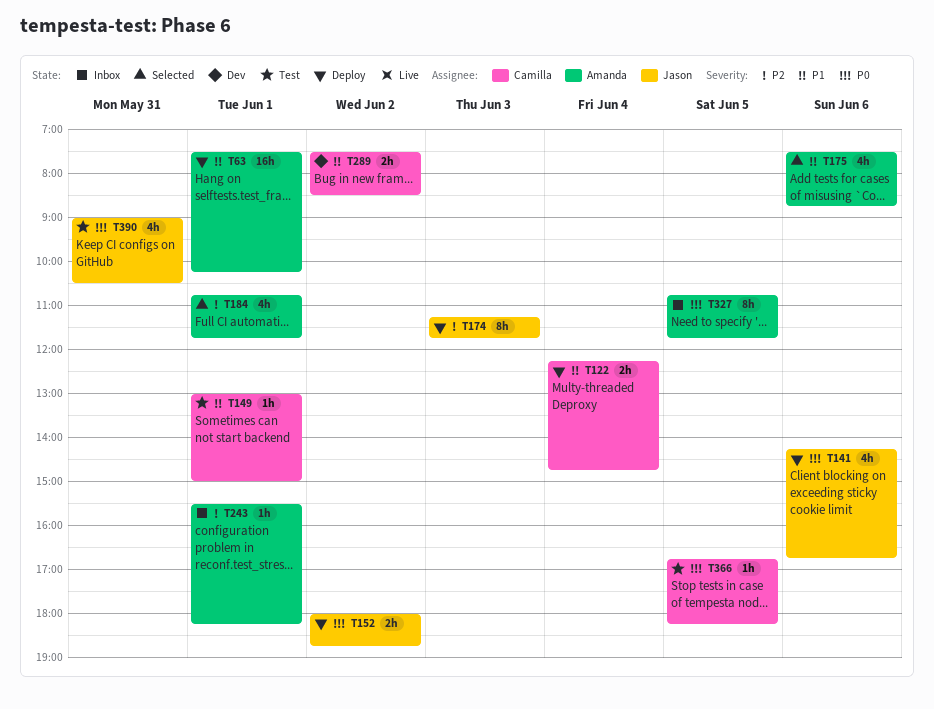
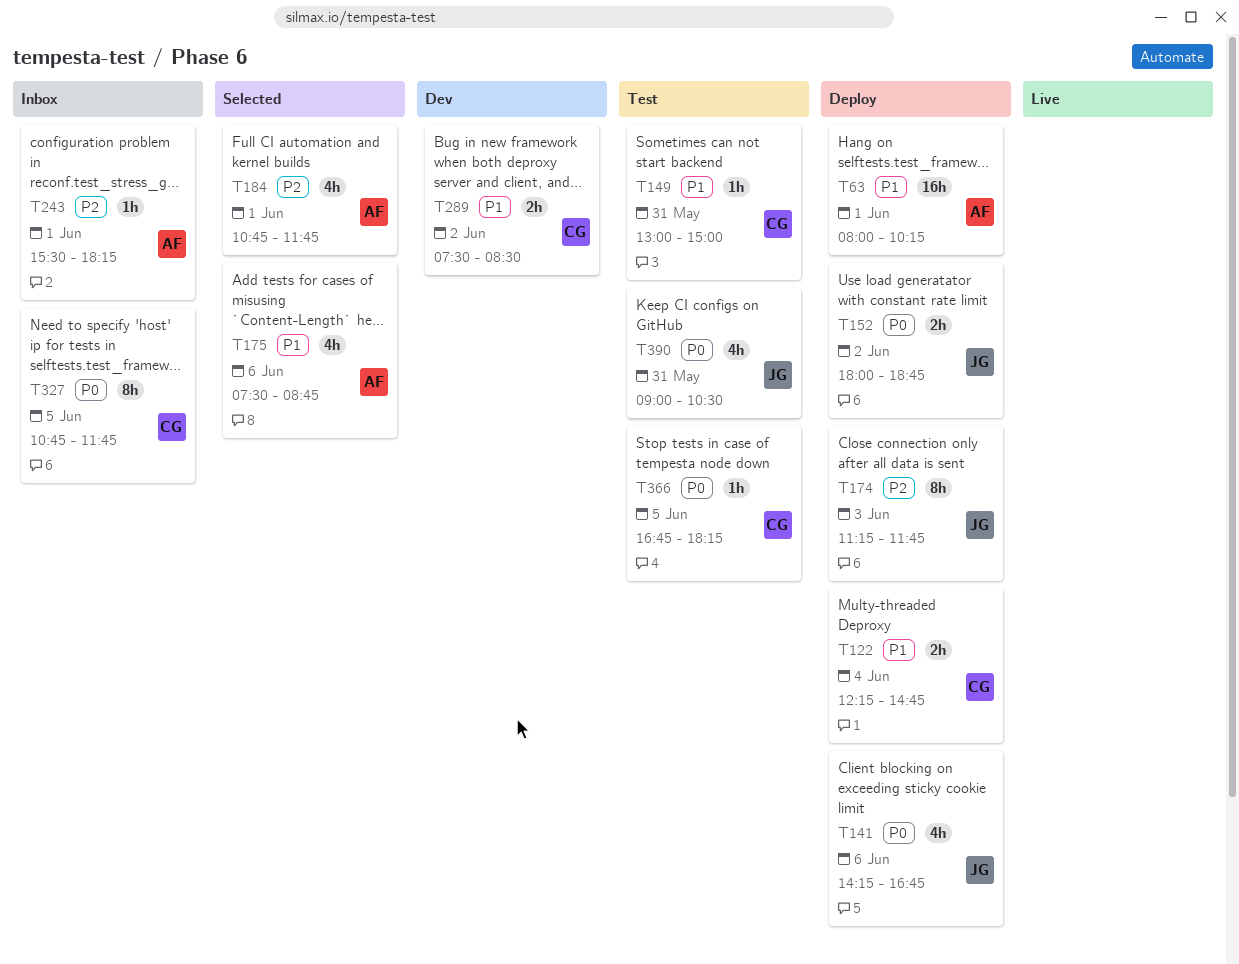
T63, begins: 07:30 -> 08:00
T149, day: Jun 1 -> May 31
T327, owner: Amanda -> Camilla

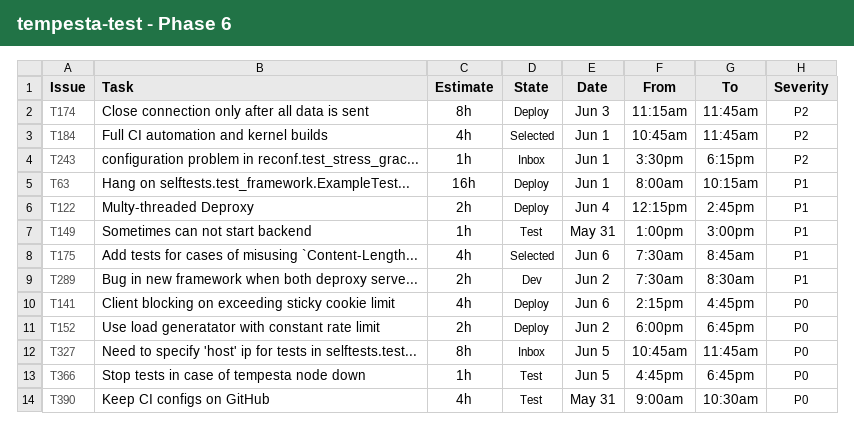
T366, ends: 18:15 -> 18:45

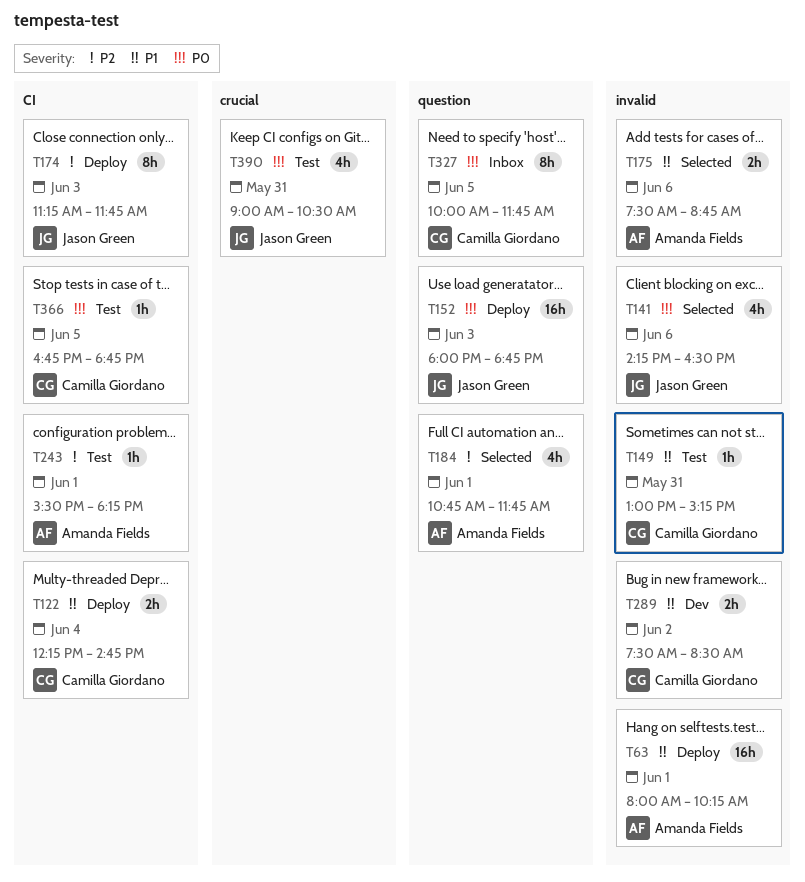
T141, status: Deploy -> Selected
T141, ends: 16:45 -> 16:30
T149, ends: 15:00 -> 15:15
T152, estimate: 2h -> 16h
T152, day: Jun 2 -> Jun 3
T175, estimate: 4h -> 2h
T243, status: Inbox -> Test
T327, begins: 10:45 -> 10:00

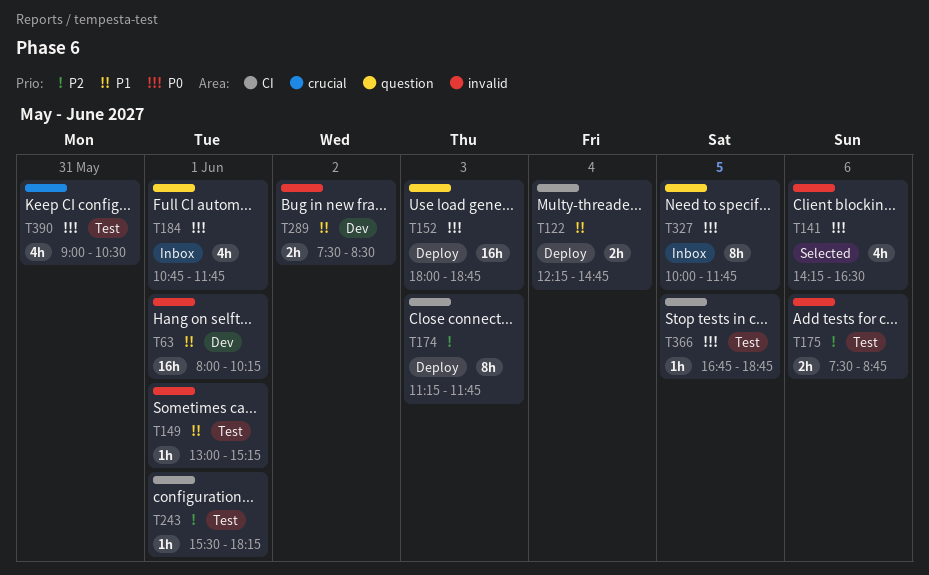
T63, status: Deploy -> Dev
T149, day: May 31 -> Jun 1
T175, status: Selected -> Test
T175, priority: P1 -> P2
T184, status: Selected -> Inbox
T184, priority: P2 -> P0

